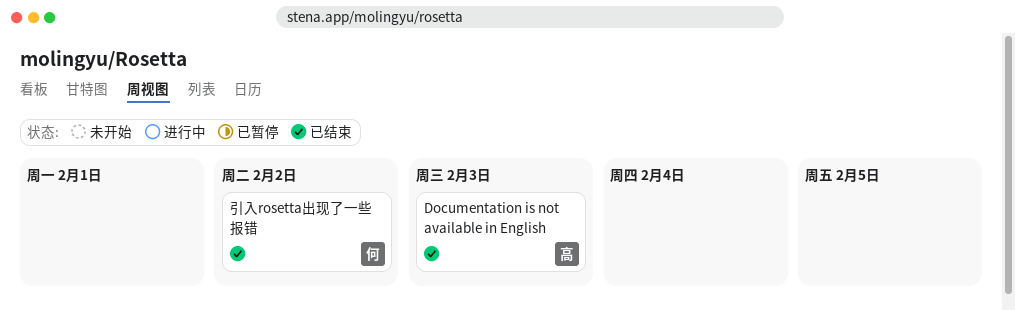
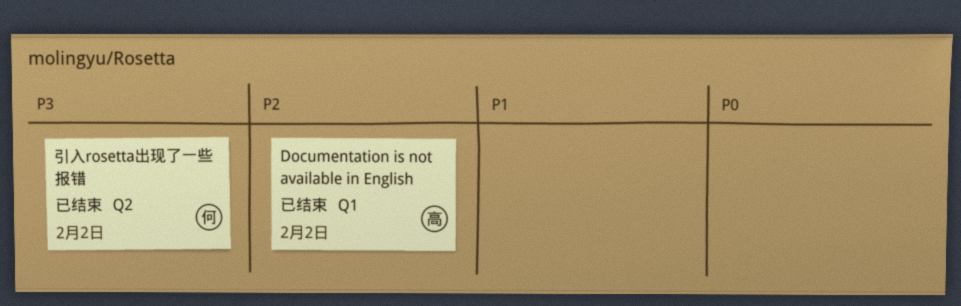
Documentation is not available in English, due: Feb 3 -> Feb 2

